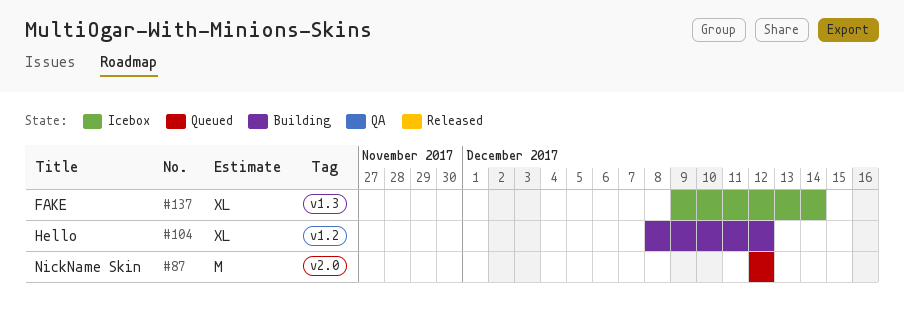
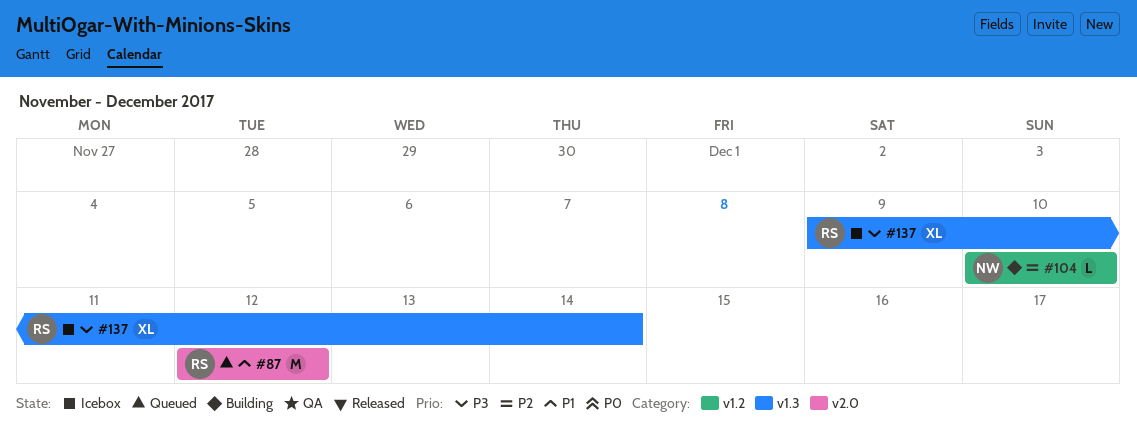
#104, estimate: XL -> L
#104, start: Dec 8 -> Dec 10
#104, due: Dec 12 -> Dec 10

